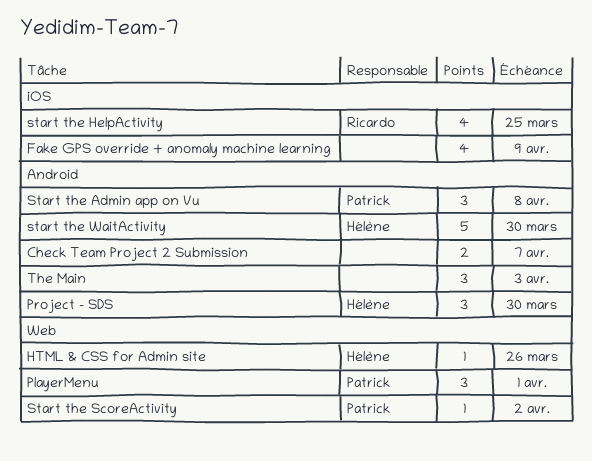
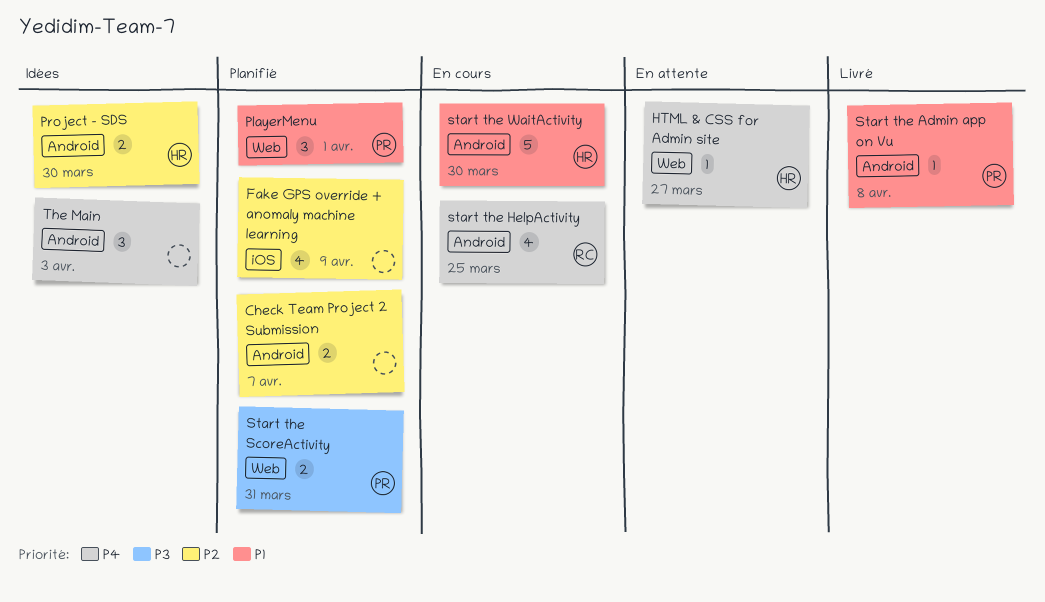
HTML & CSS for Admin site, due: Mar 26 -> Mar 27
Project - SDS, estimate: 3 -> 2
Start the Admin app on Vu, estimate: 3 -> 1
start the HelpActivity, label: iOS -> Android
Start the ScoreActivity, estimate: 1 -> 2
Start the ScoreActivity, due: Apr 2 -> Mar 31

